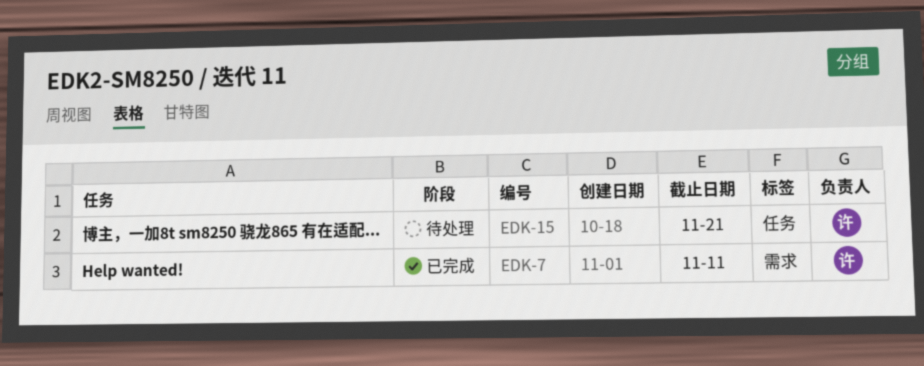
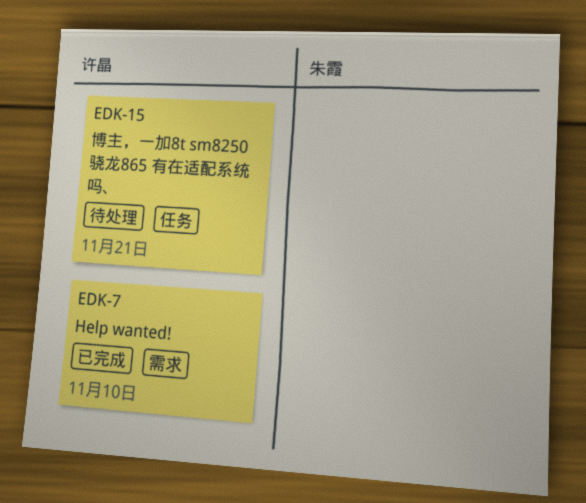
EDK-7, due: Nov 11 -> Nov 10

